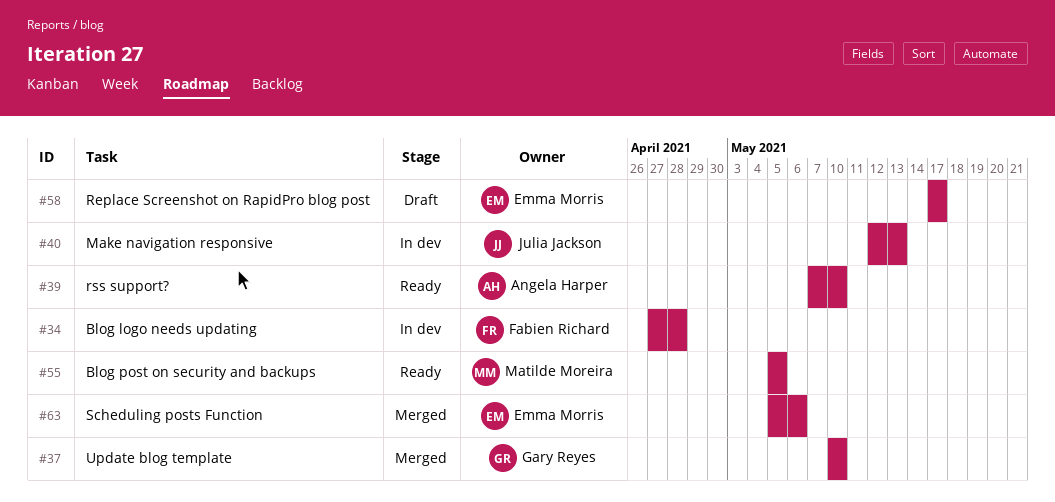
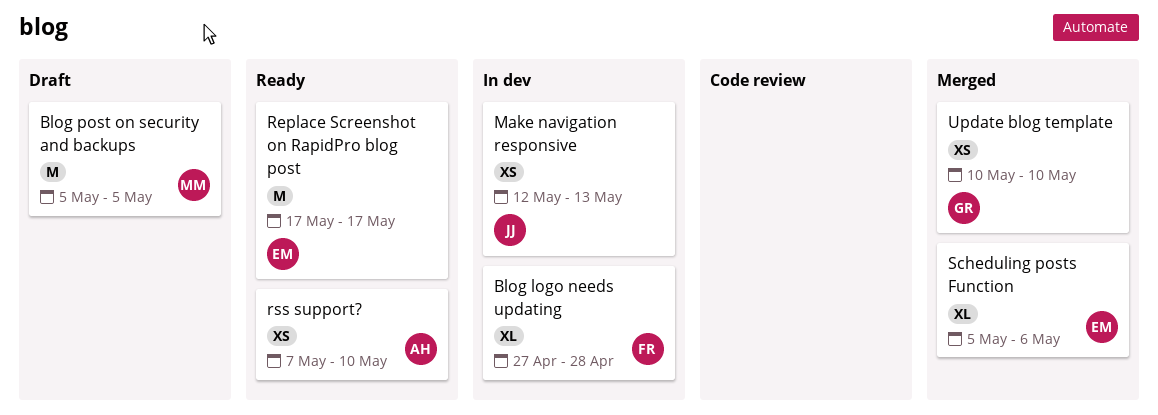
Blog post on security and backups, status: Ready -> Draft
Replace Screenshot on RapidPro blog post, status: Draft -> Ready

